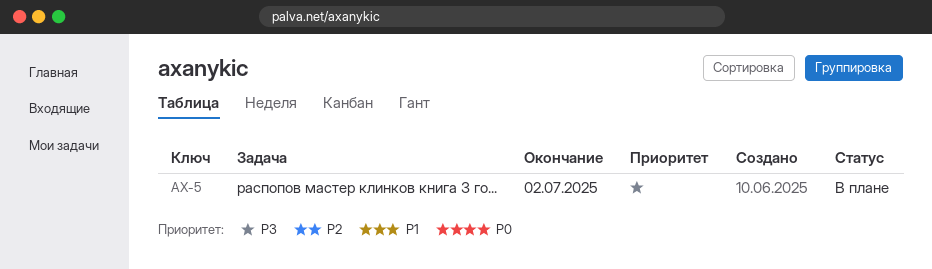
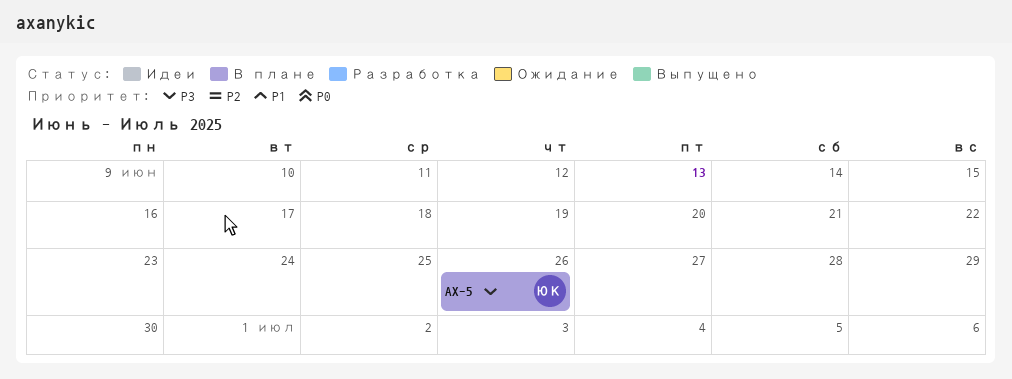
AX-5, due: Jul 2 -> Jun 26

